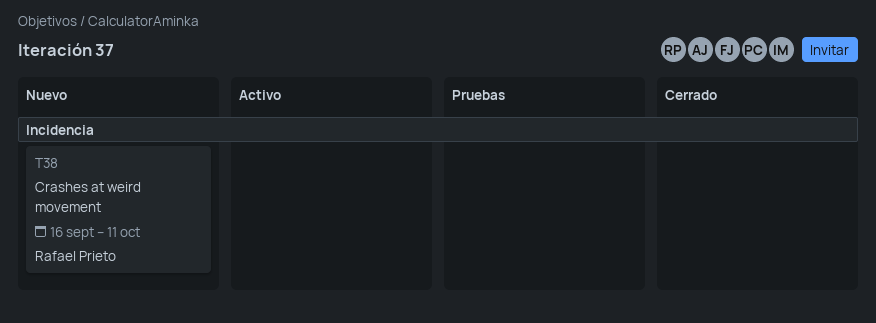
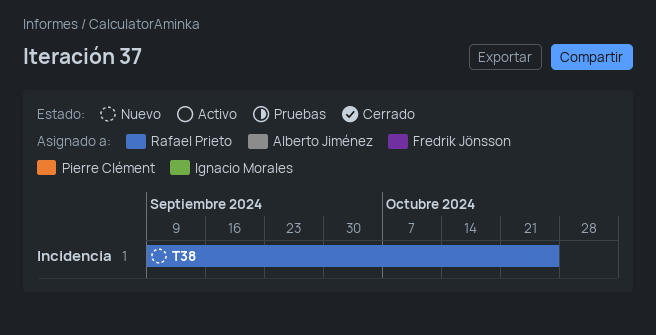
T38, start: Sep 16 -> Sep 9
T38, due: Oct 11 -> Oct 25

